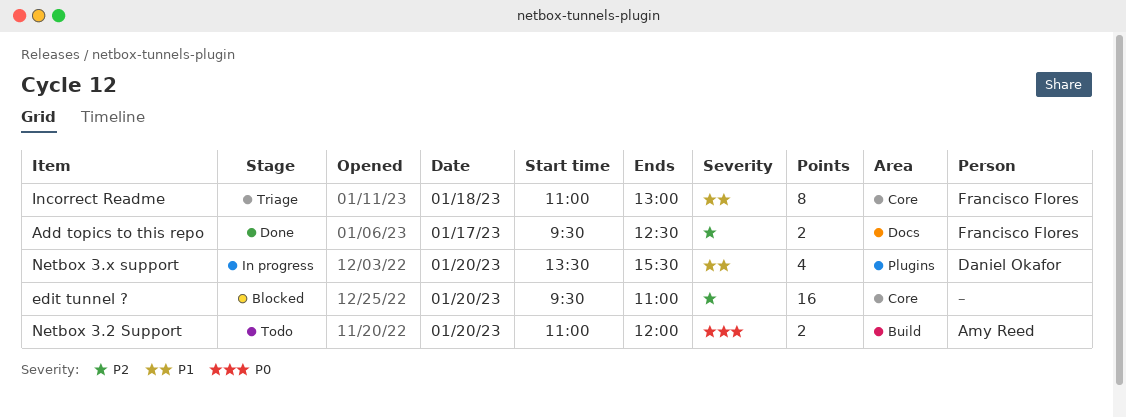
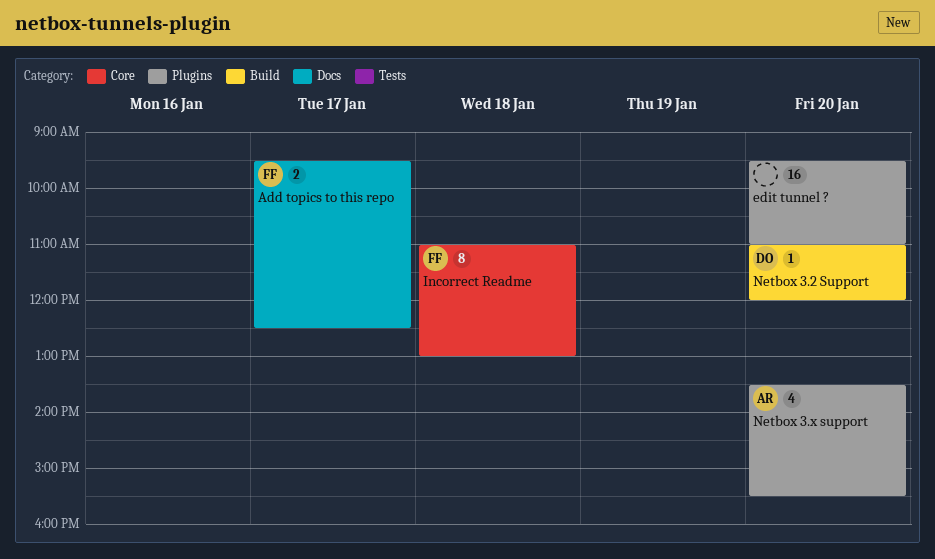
edit tunnel ?, label: Core -> Plugins
Netbox 3.2 Support, owner: Amy Reed -> Daniel Okafor
Netbox 3.2 Support, estimate: 2 -> 1
Netbox 3.x support, owner: Daniel Okafor -> Amy Reed

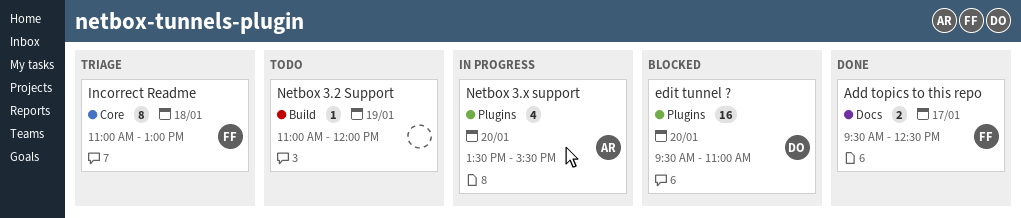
edit tunnel ?, owner: none -> DO
Netbox 3.2 Support, owner: DO -> none
Netbox 3.2 Support, day: Jan 20 -> Jan 19

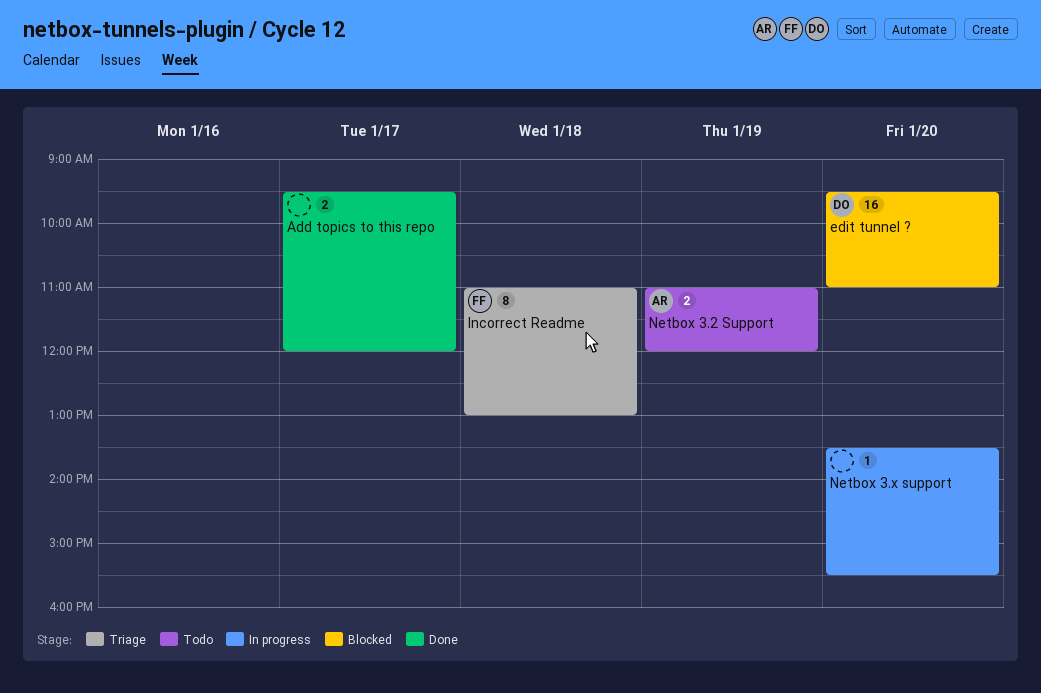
Add topics to this repo, owner: FF -> none
Add topics to this repo, ends: 12:30 -> 12:00
Netbox 3.2 Support, owner: none -> AR
Netbox 3.2 Support, estimate: 1 -> 2
Netbox 3.x support, owner: AR -> none
Netbox 3.x support, estimate: 4 -> 1

